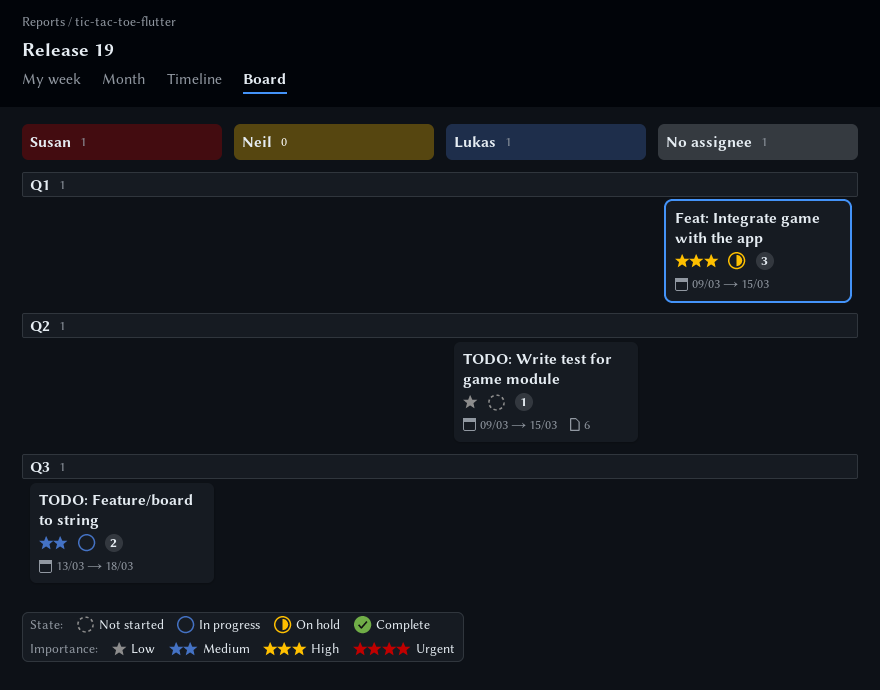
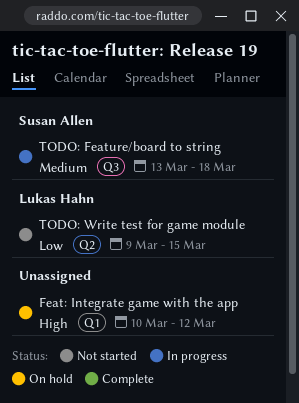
Feat: Integrate game with the app, start: Mar 9 -> Mar 10
Feat: Integrate game with the app, due: Mar 15 -> Mar 12

